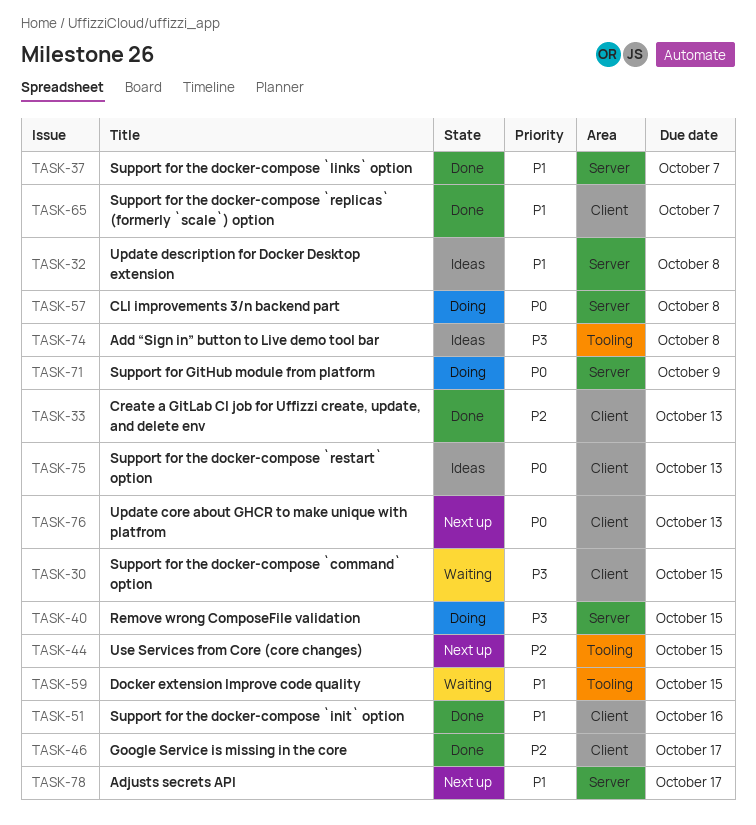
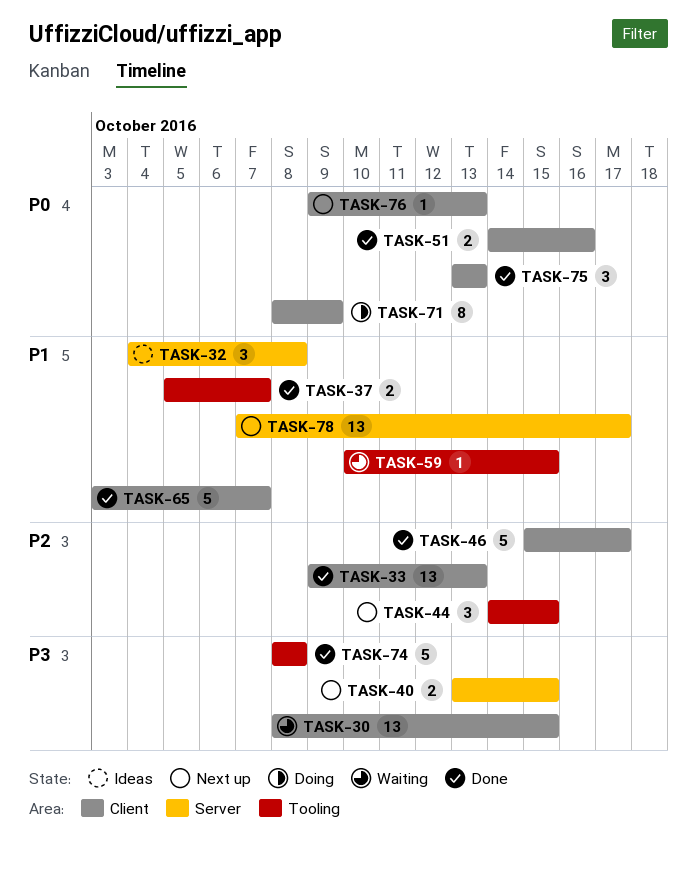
TASK-37, label: Server -> Tooling
TASK-40, status: Doing -> Next up
TASK-51, priority: P1 -> P0
TASK-57: present -> none
TASK-71, label: Server -> Client
TASK-74, status: Ideas -> Done
TASK-75, status: Ideas -> Done

